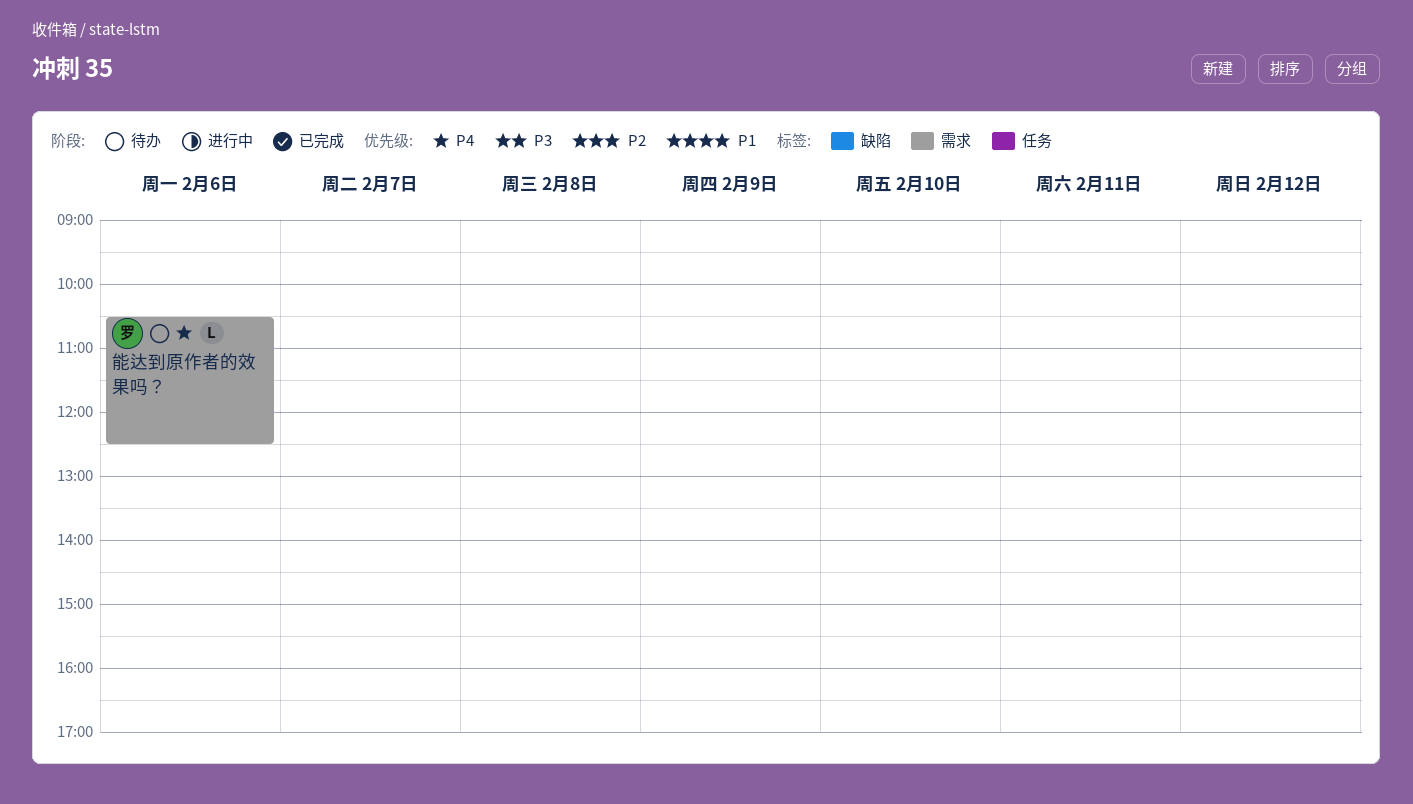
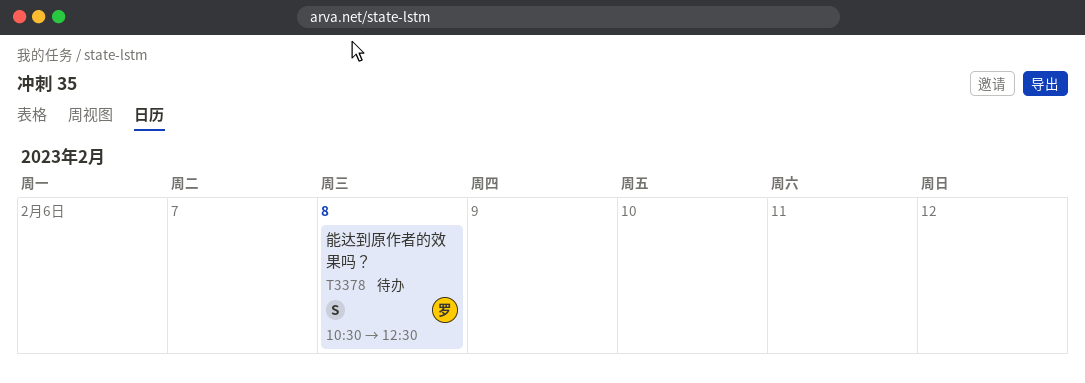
能达到原作者的效果吗？, estimate: L -> S
能达到原作者的效果吗？, day: Feb 6 -> Feb 8

